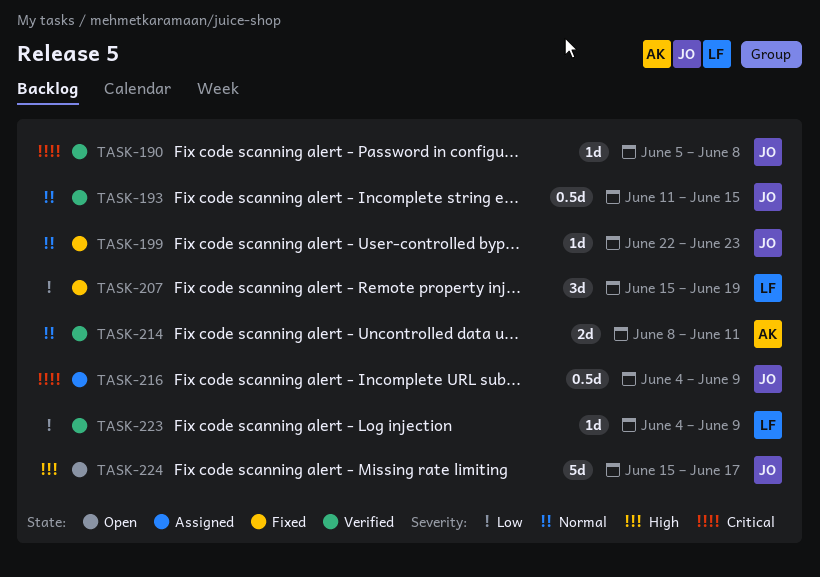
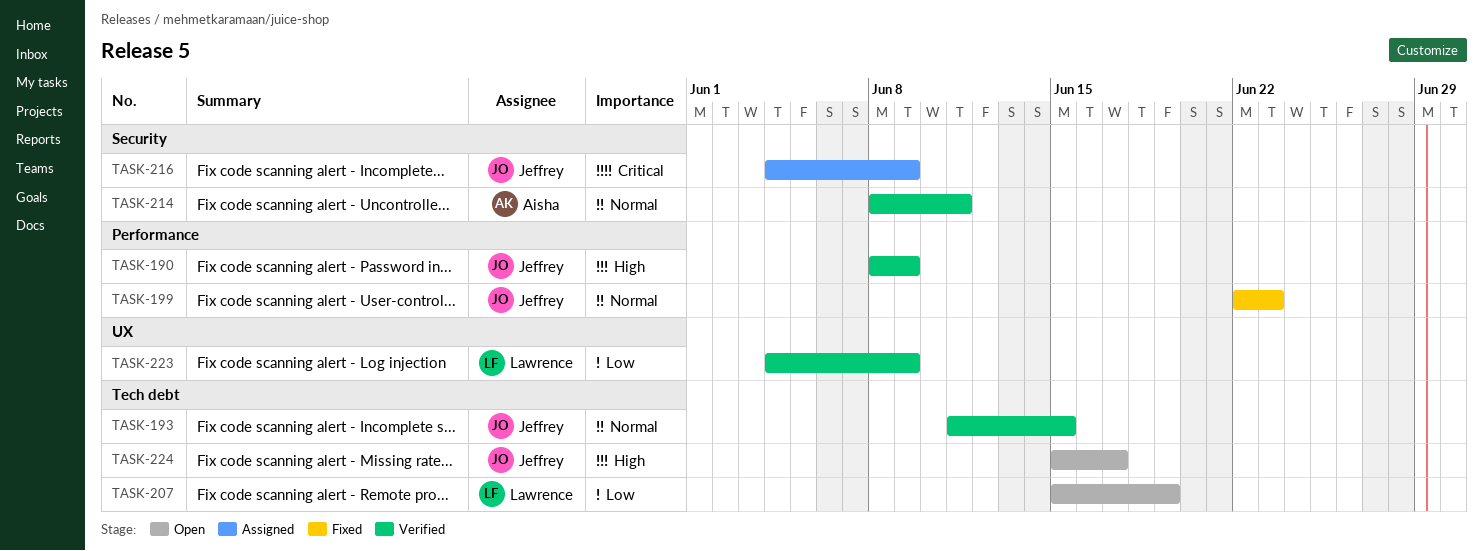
TASK-190, priority: Critical -> High
TASK-190, start: Jun 5 -> Jun 8
TASK-190, due: Jun 8 -> Jun 9
TASK-207, status: Fixed -> Open

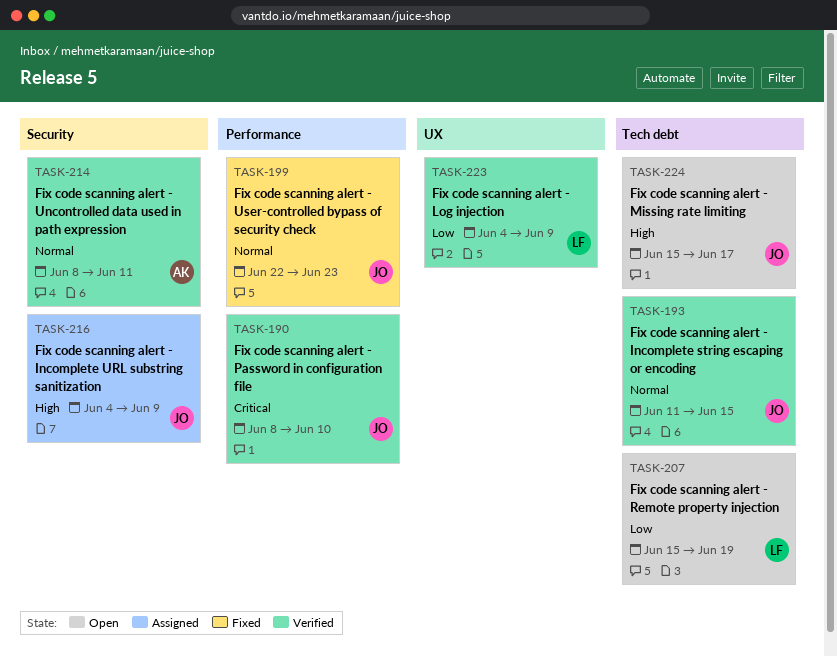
TASK-190, priority: High -> Critical
TASK-190, due: Jun 9 -> Jun 10
TASK-216, priority: Critical -> High

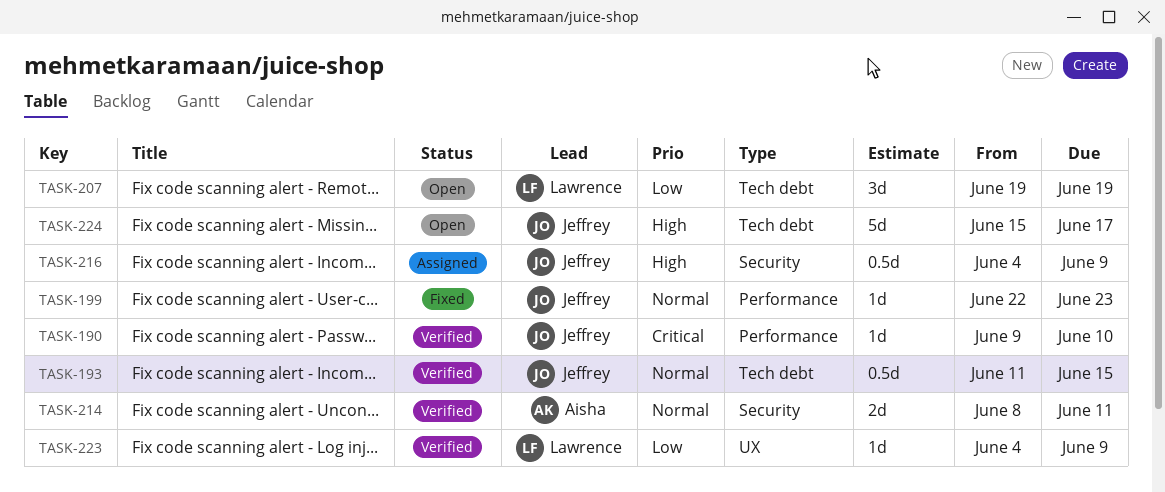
TASK-190, start: Jun 8 -> Jun 9
TASK-207, start: Jun 15 -> Jun 19

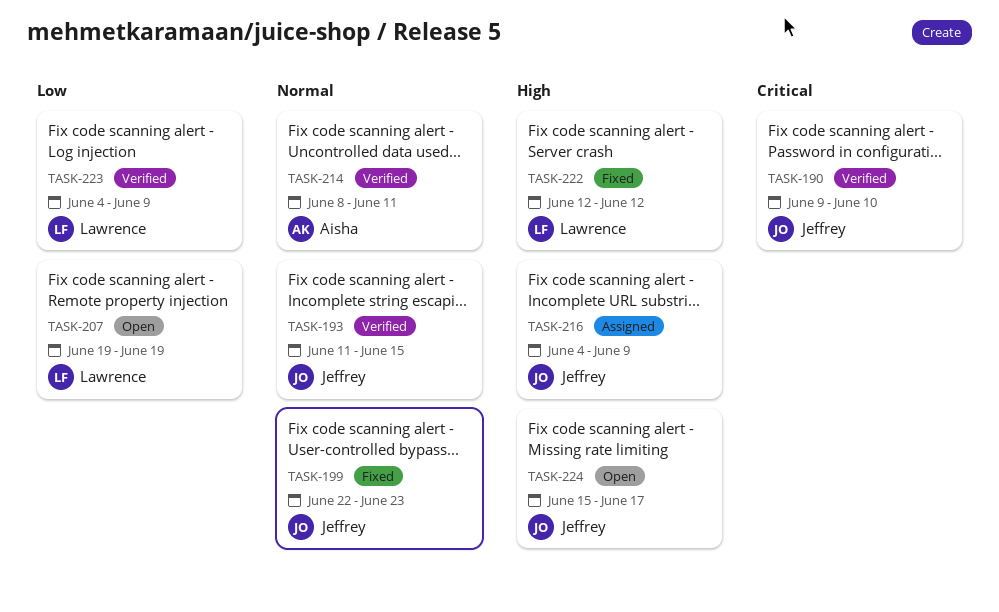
TASK-222: none -> present

